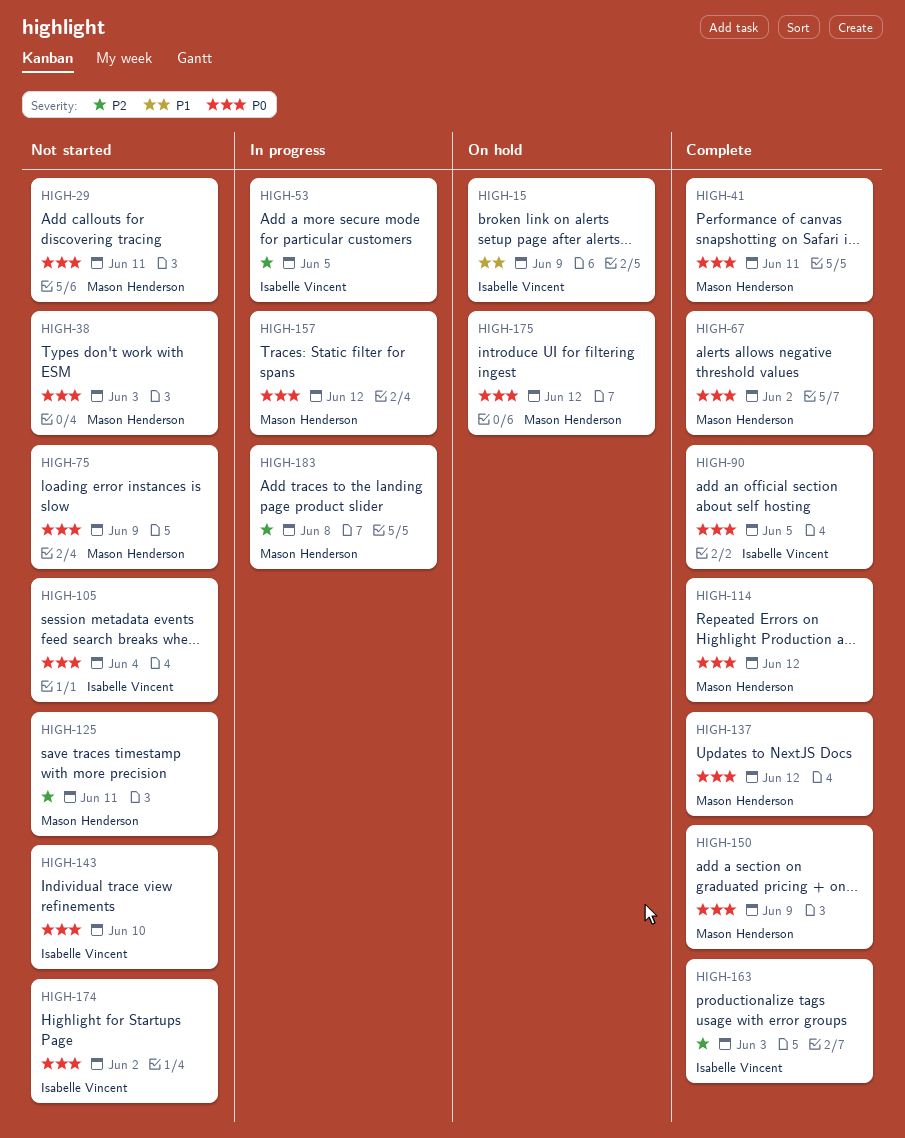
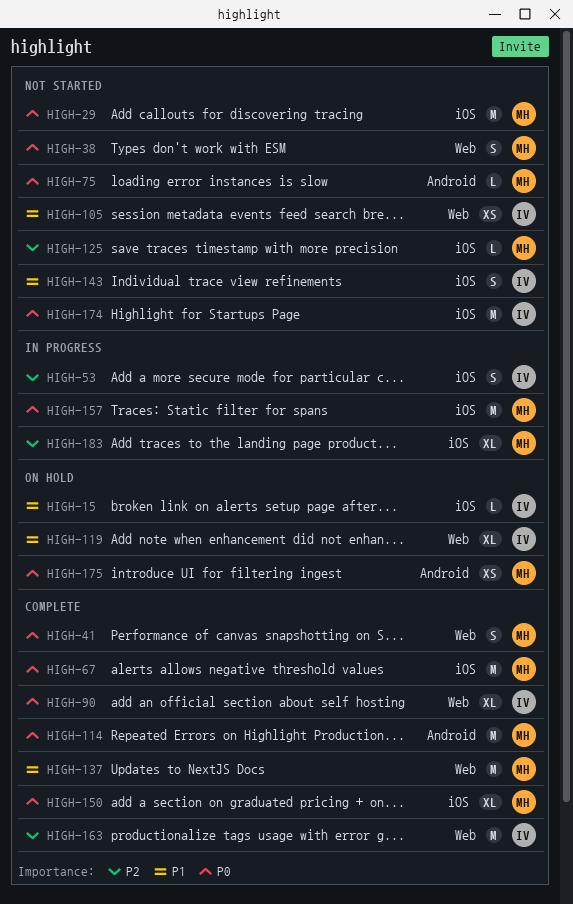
HIGH-105, priority: P0 -> P1
HIGH-119: none -> present
HIGH-137, priority: P0 -> P1
HIGH-143, priority: P0 -> P1

